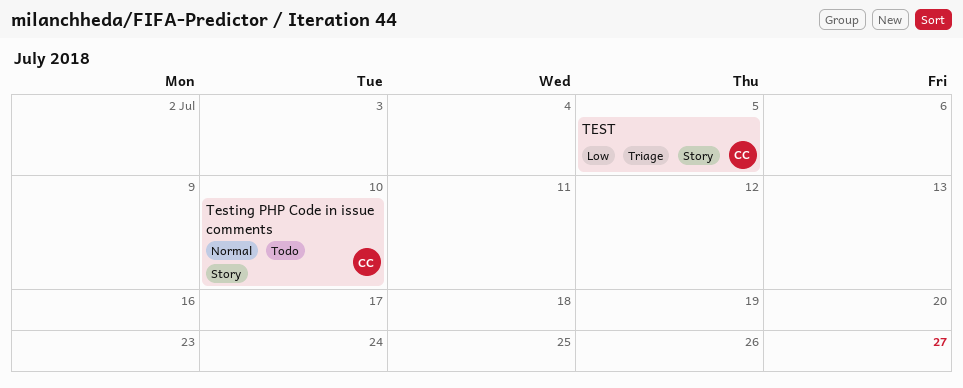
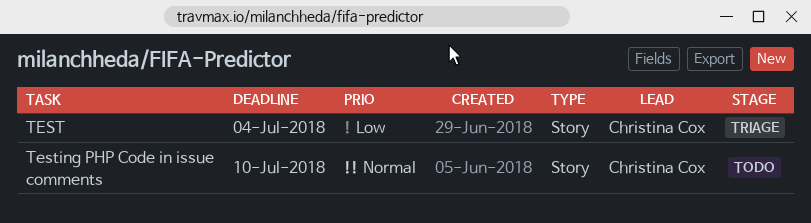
TEST, due: Jul 5 -> Jul 4

